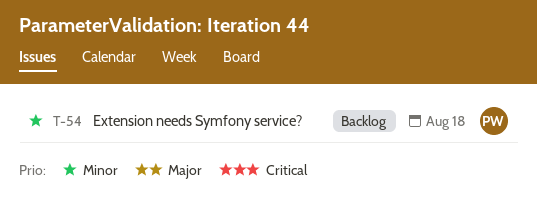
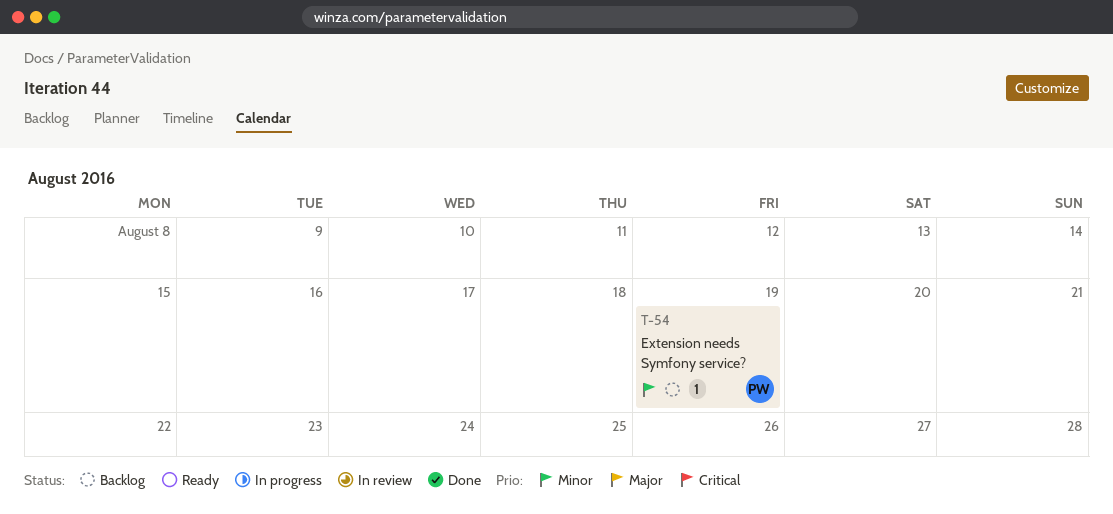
T-54, due: Aug 18 -> Aug 19

